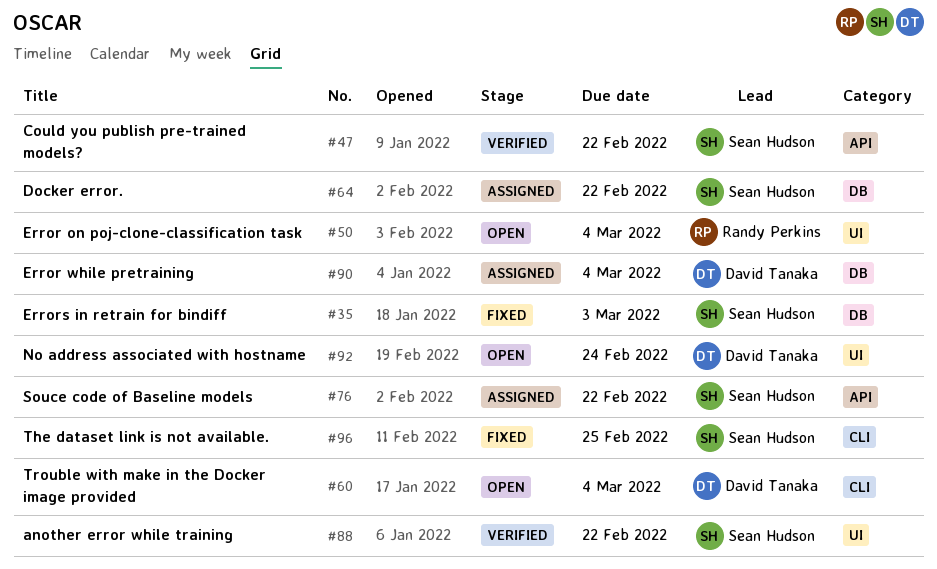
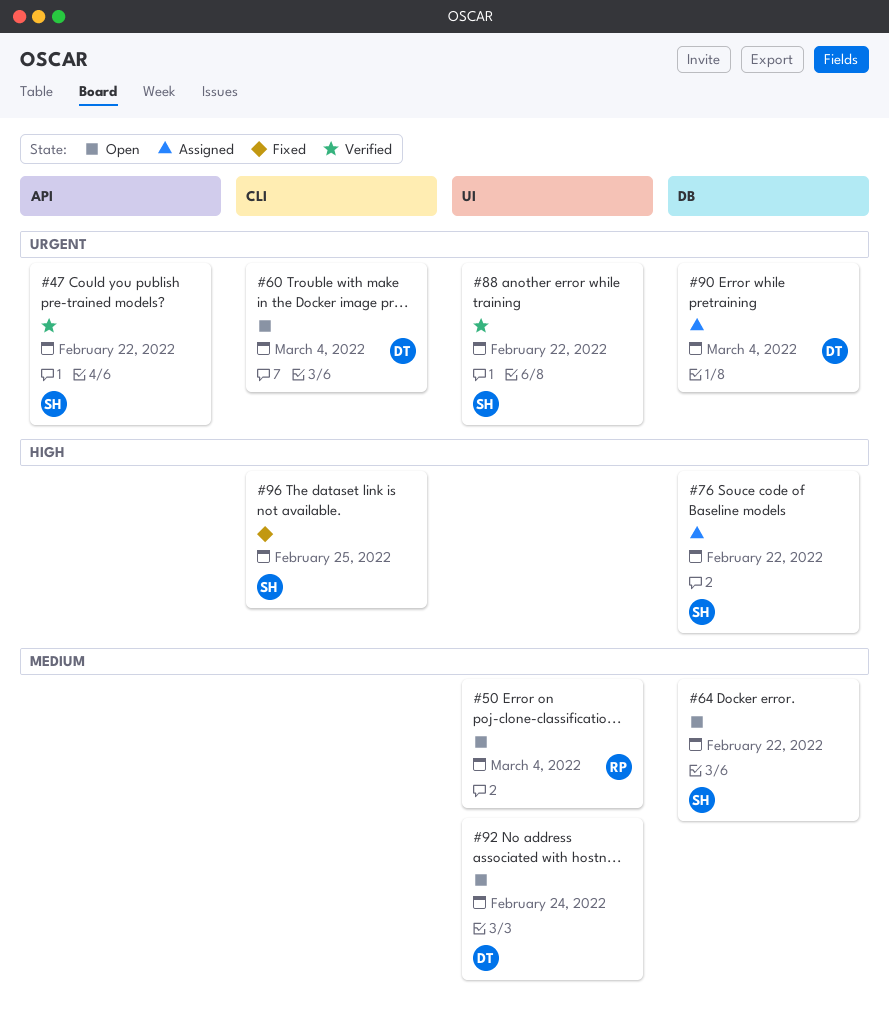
#35: present -> none
#64, status: Assigned -> Open
#76, label: API -> DB

